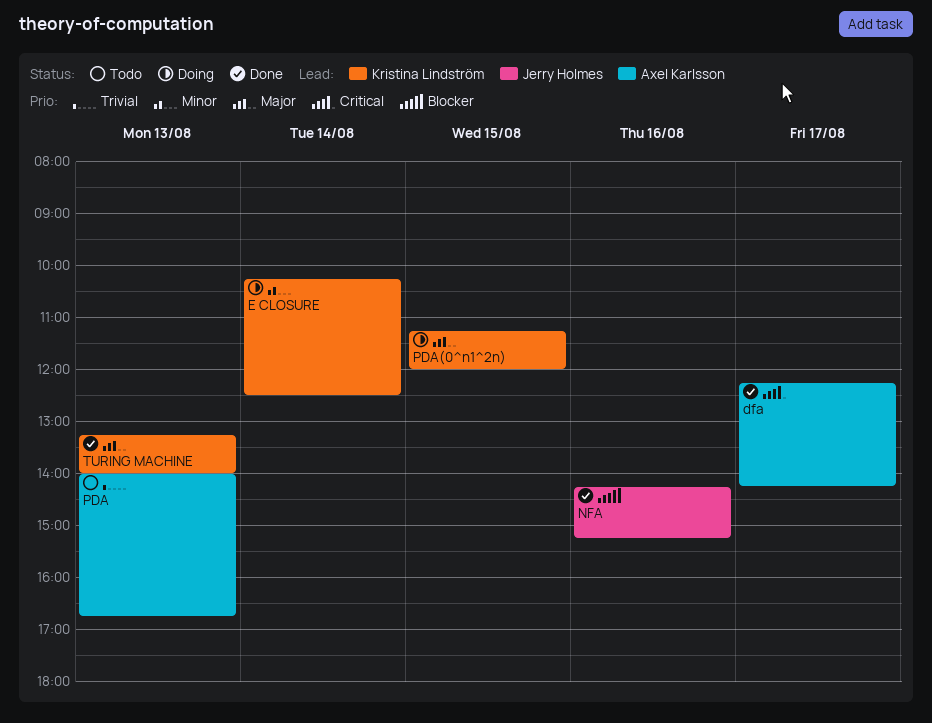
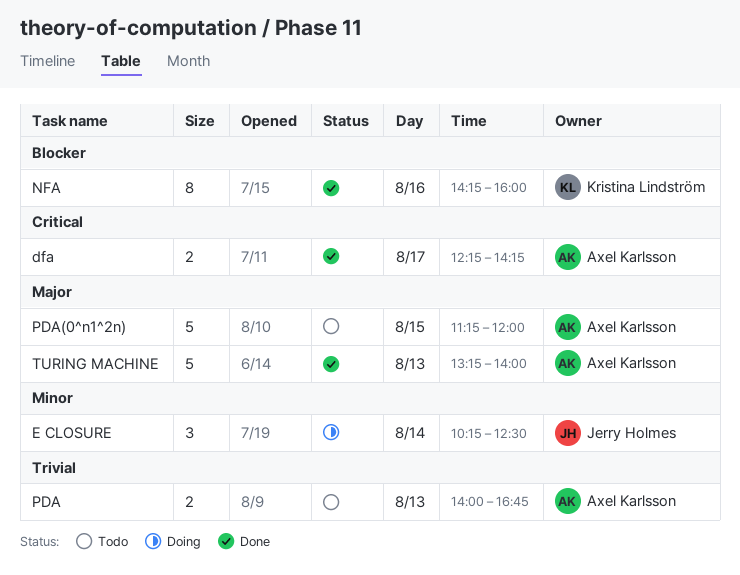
E CLOSURE, owner: Kristina Lindström -> Jerry Holmes
NFA, owner: Jerry Holmes -> Kristina Lindström
NFA, ends: 15:15 -> 16:00
PDA(0^n1^2n), status: Doing -> Todo
PDA(0^n1^2n), owner: Kristina Lindström -> Axel Karlsson
TURING MACHINE, owner: Kristina Lindström -> Axel Karlsson

